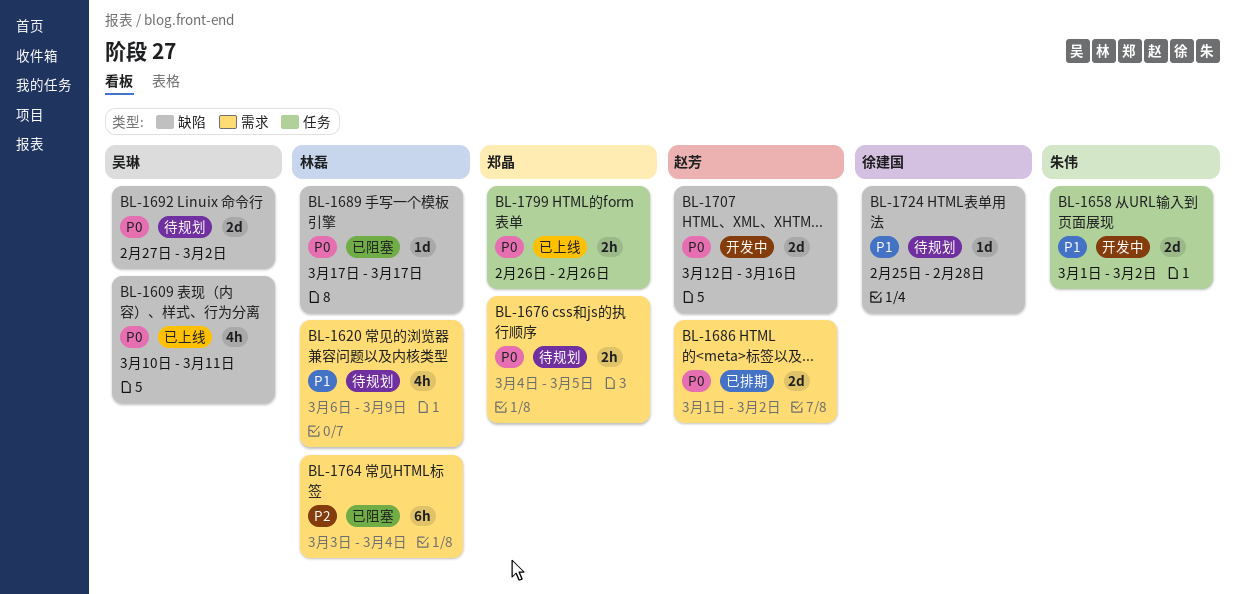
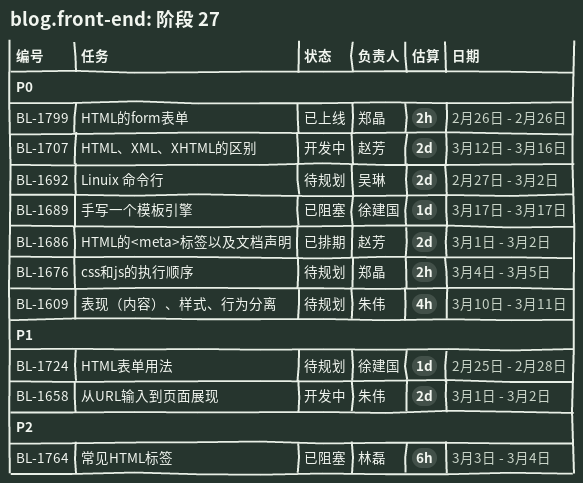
BL-1609, status: 已上线 -> 待规划
BL-1609, owner: 吴琳 -> 朱伟
BL-1620: present -> none
BL-1689, owner: 林磊 -> 徐建国

